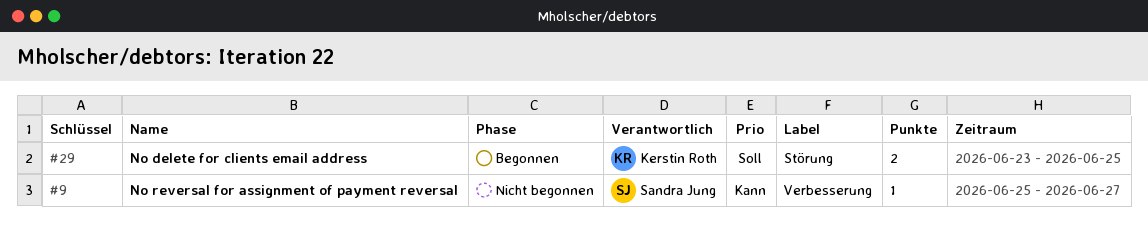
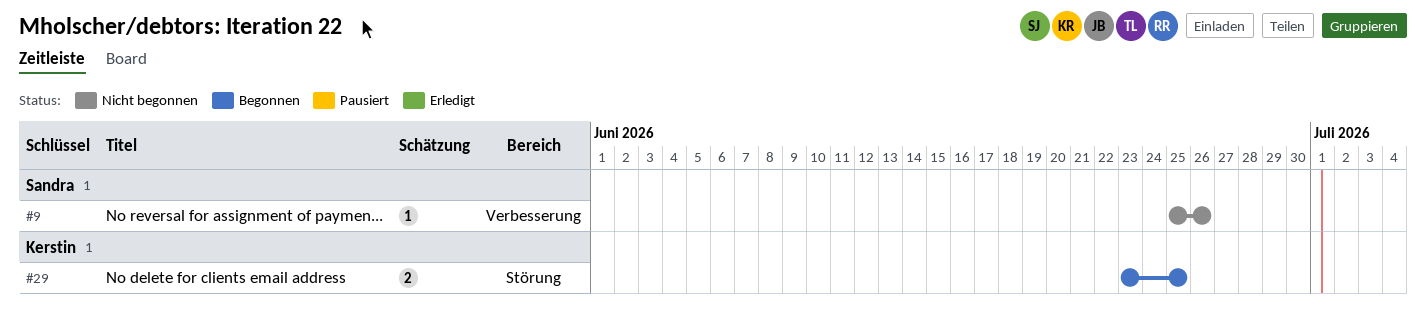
#9, due: Jun 27 -> Jun 26

